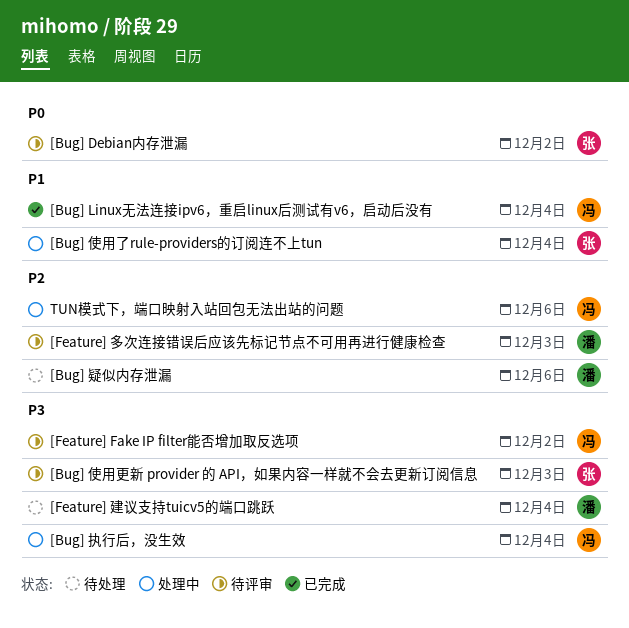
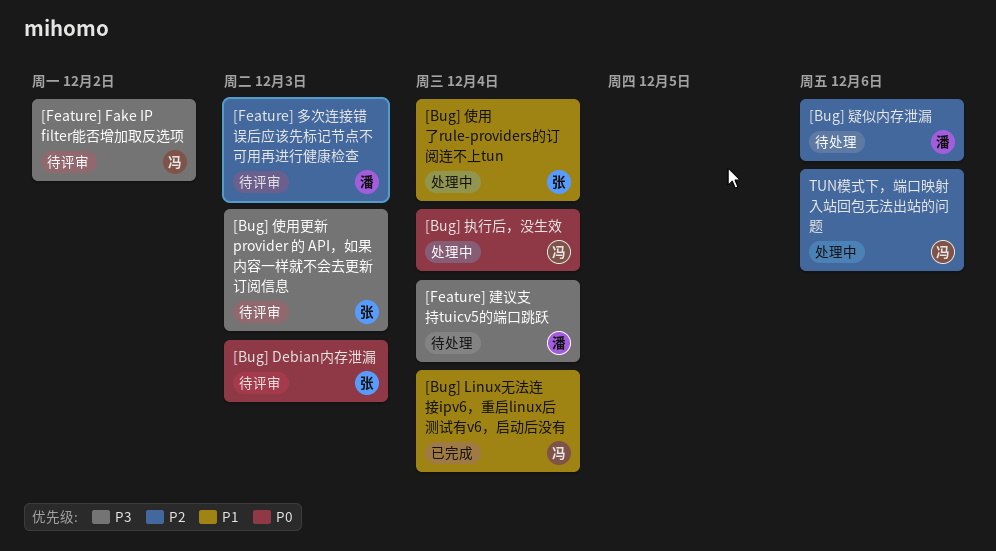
[Bug] Debian内存泄漏, due: Dec 2 -> Dec 3
[Bug] 执行后，没生效, priority: P3 -> P0

